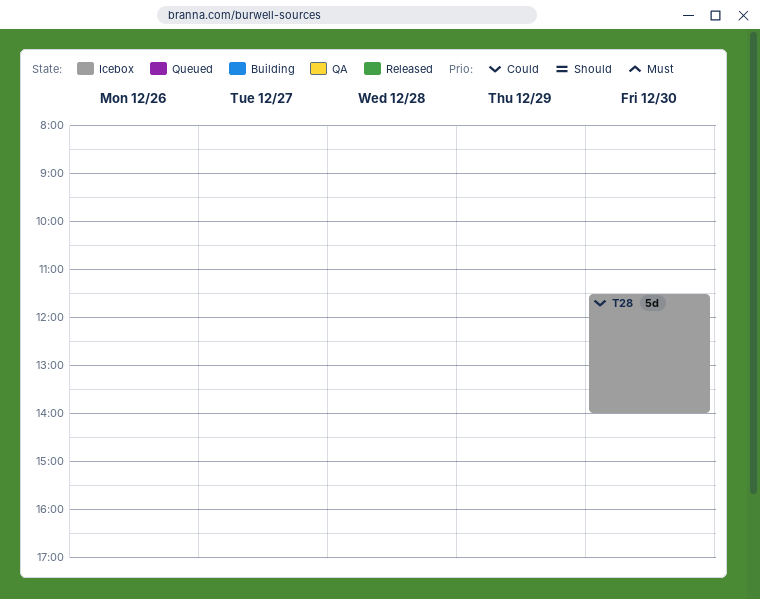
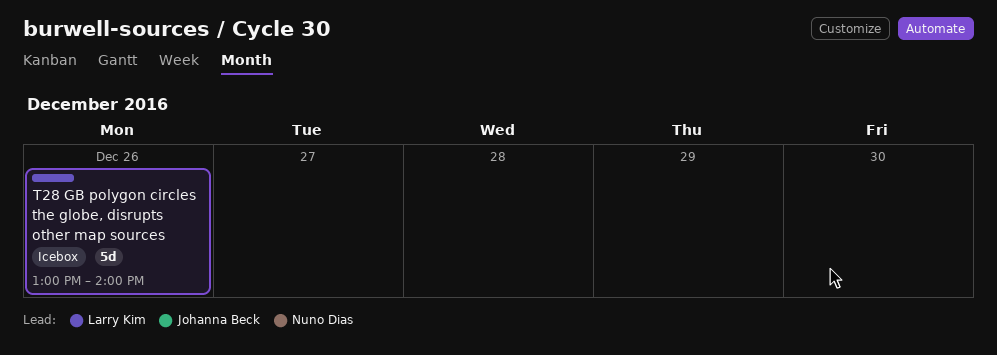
T28, day: Dec 30 -> Dec 26
T28, begins: 11:30 -> 13:00

